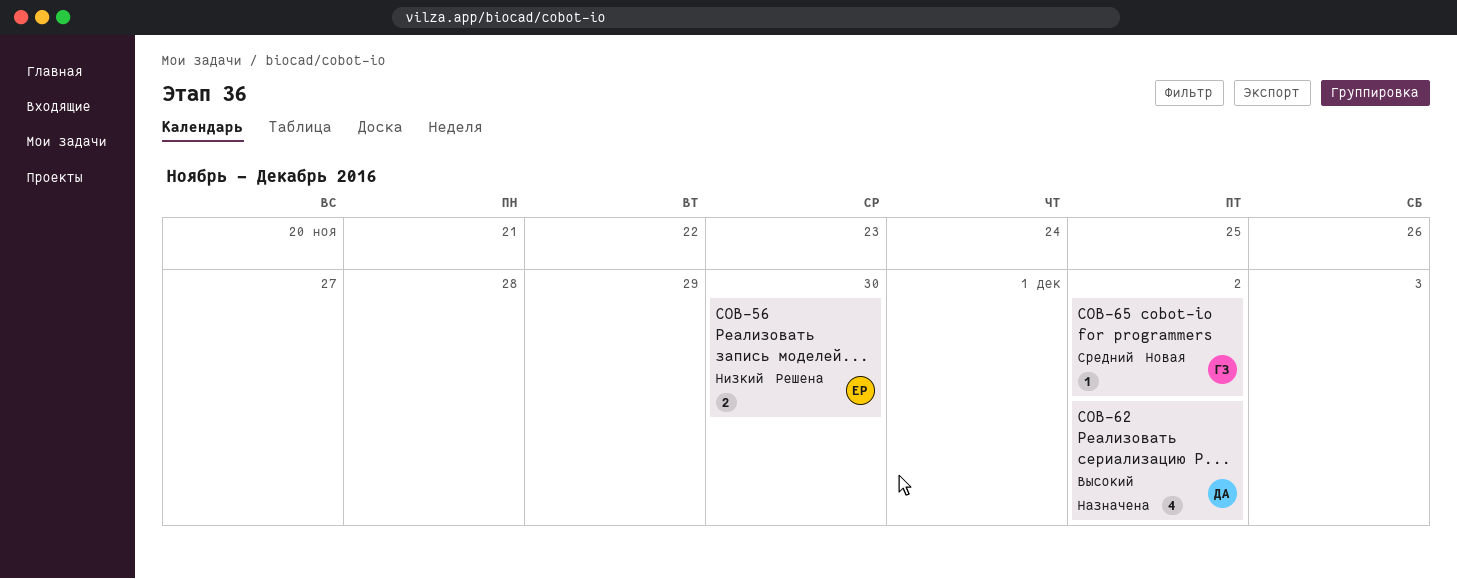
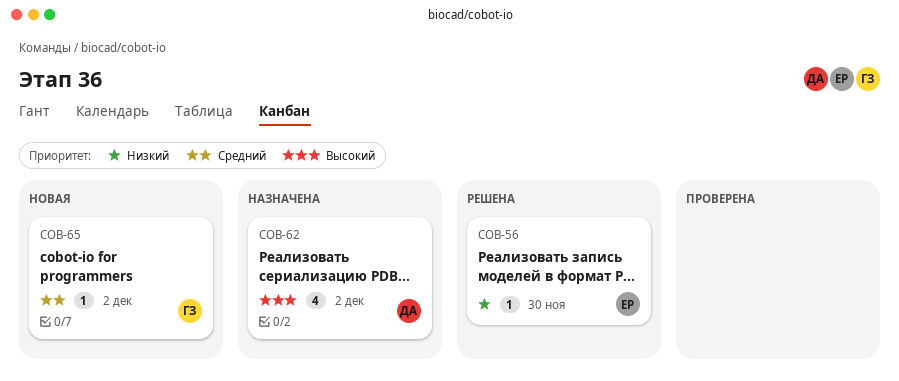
COB-56, estimate: 2 -> 1

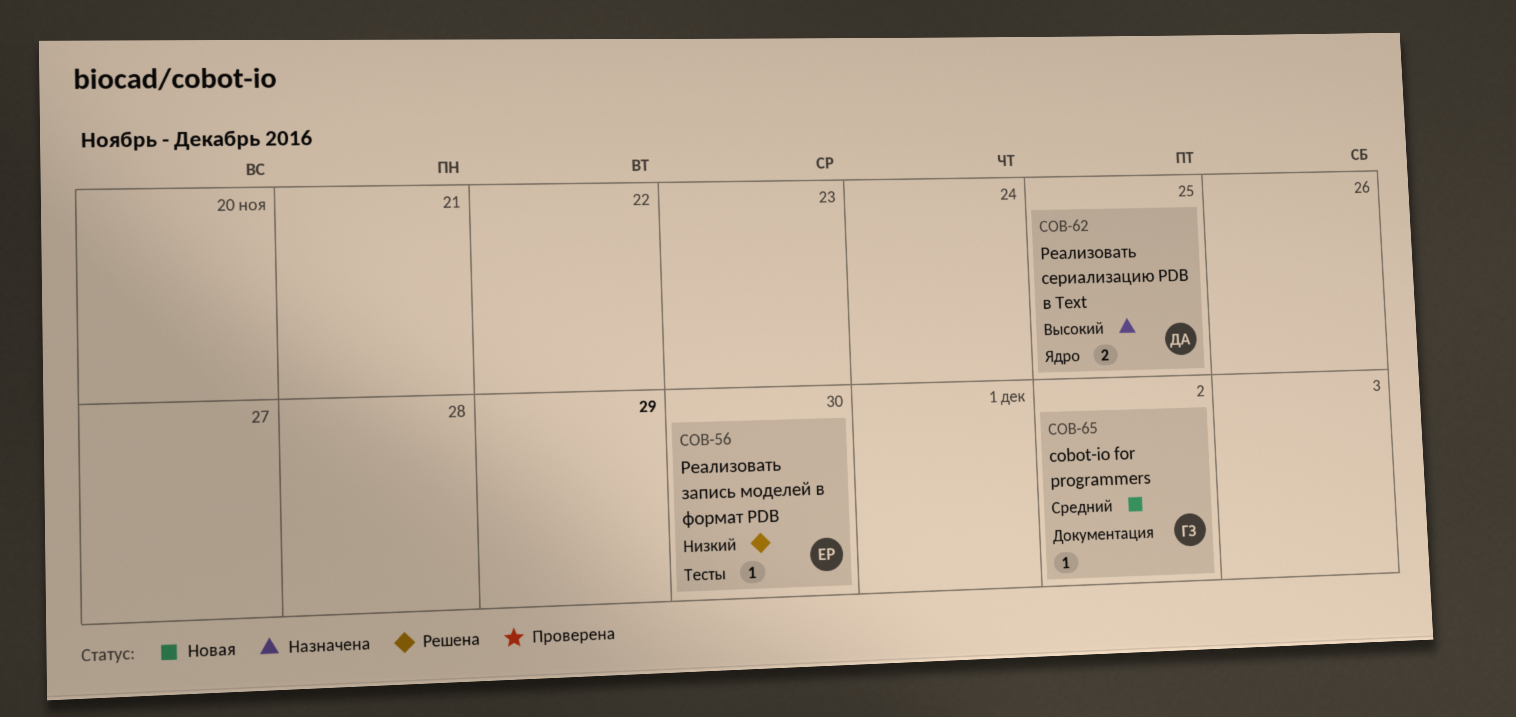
COB-62, estimate: 4 -> 2
COB-62, due: Dec 2 -> Nov 25

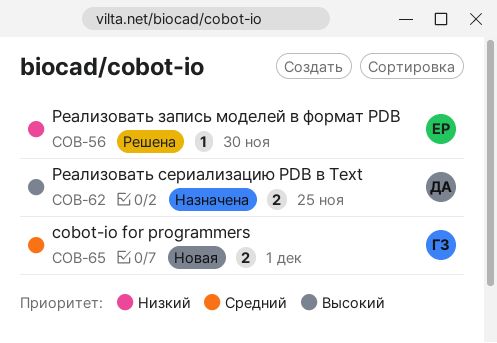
COB-65, estimate: 1 -> 2
COB-65, due: Dec 2 -> Dec 1

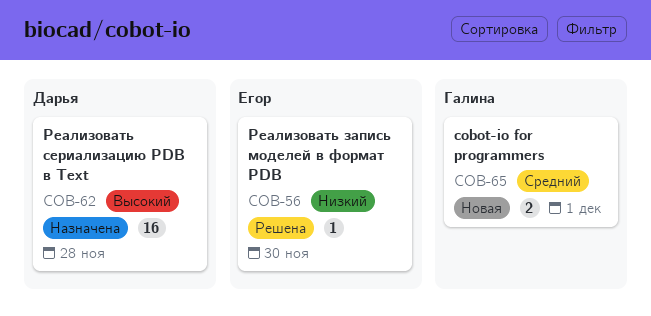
COB-62, estimate: 2 -> 16
COB-62, due: Nov 25 -> Nov 28

